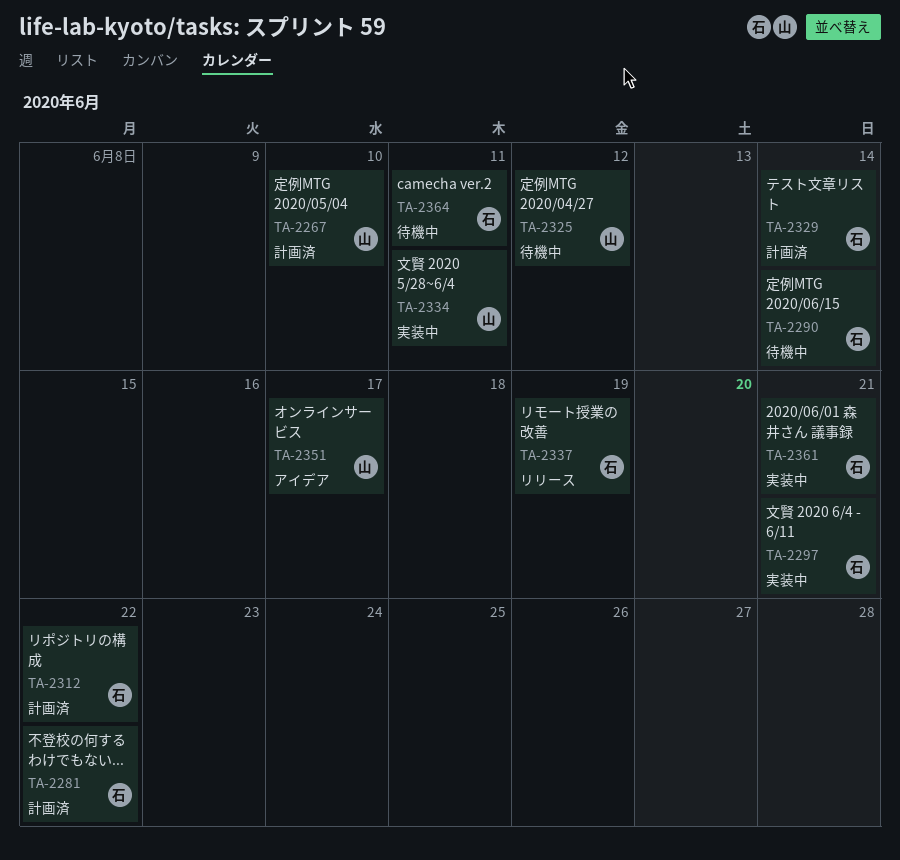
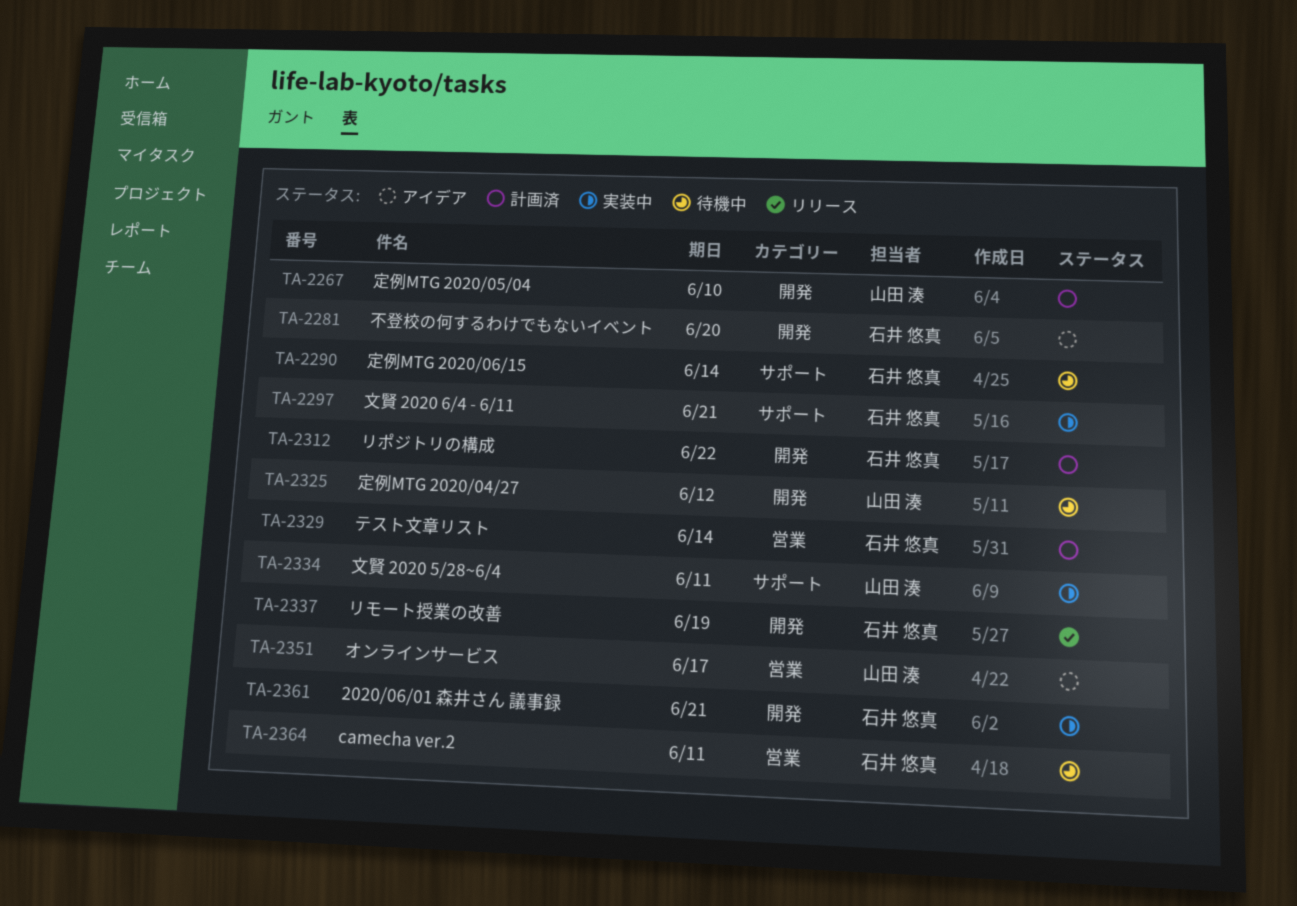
TA-2281, status: 計画済 -> アイデア
TA-2281, due: Jun 22 -> Jun 20

